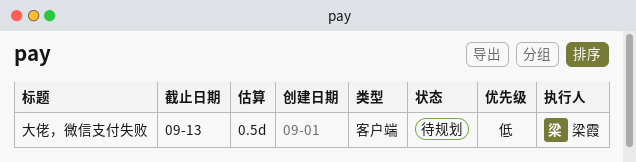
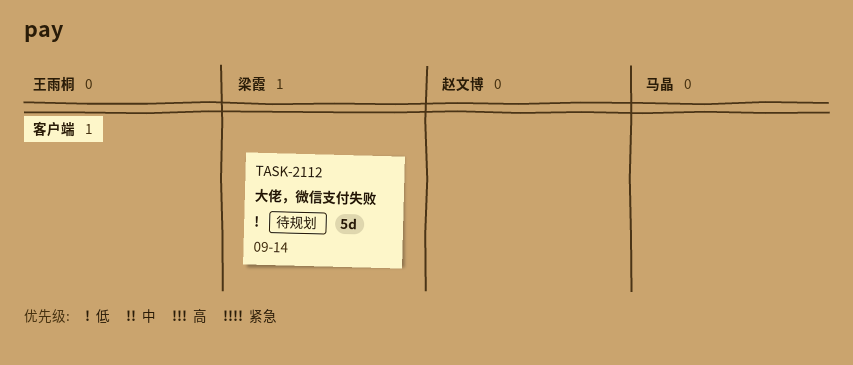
大佬，微信支付失败, estimate: 0.5d -> 5d
大佬，微信支付失败, due: Sep 13 -> Sep 14

